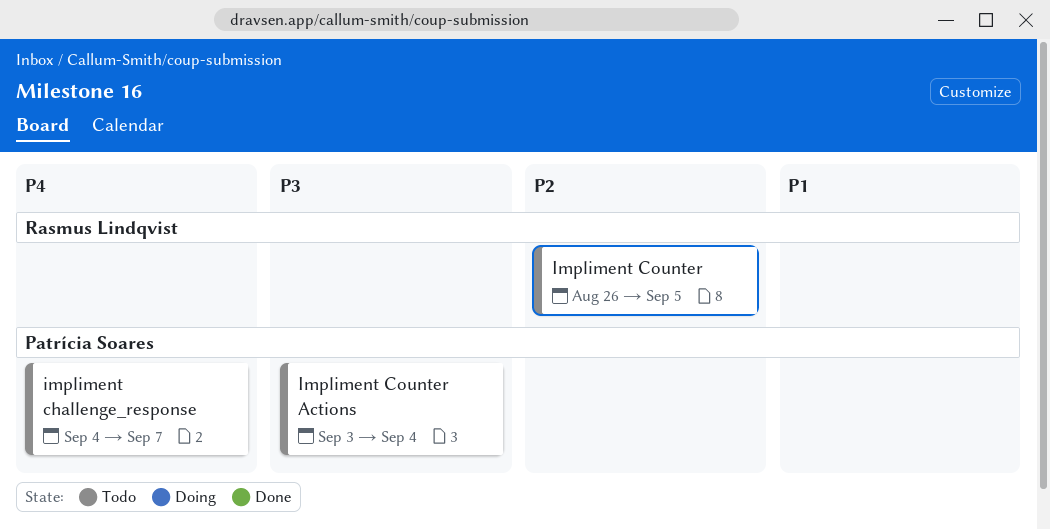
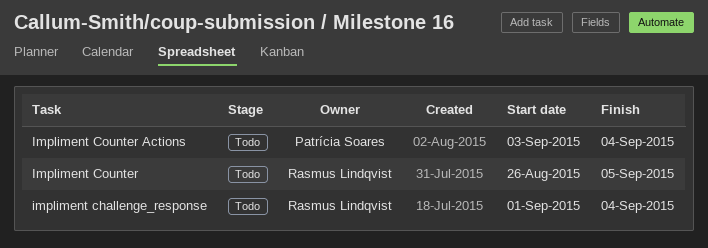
impliment challenge_response, owner: Patrícia Soares -> Rasmus Lindqvist
impliment challenge_response, start: Sep 4 -> Sep 1
impliment challenge_response, due: Sep 7 -> Sep 4

